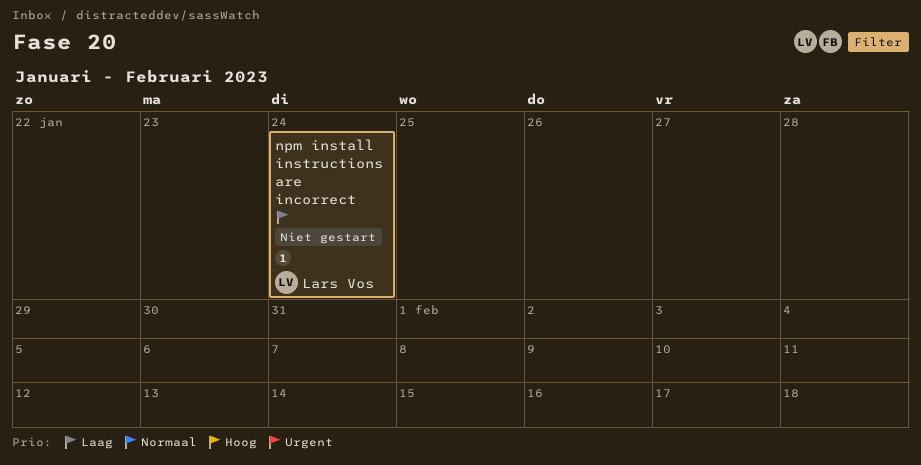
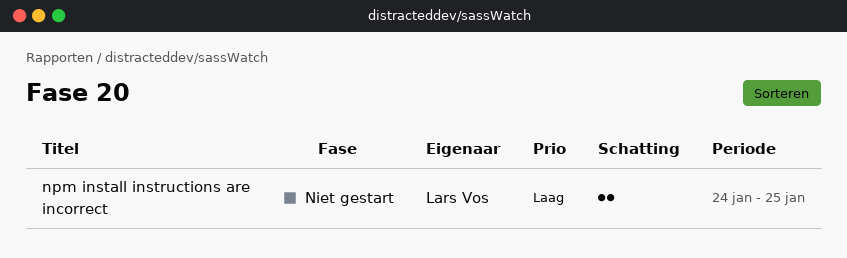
npm install instructions are incorrect, estimate: 1 -> 2
npm install instructions are incorrect, due: Jan 24 -> Jan 25

